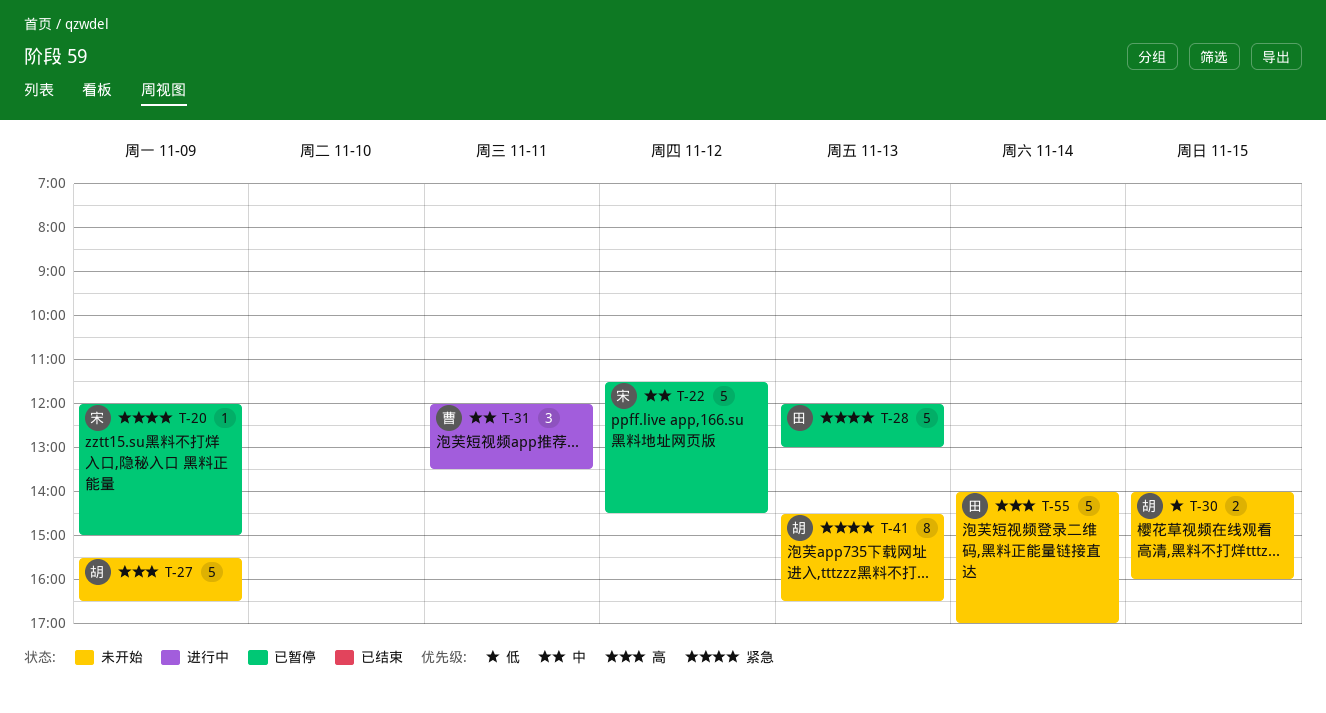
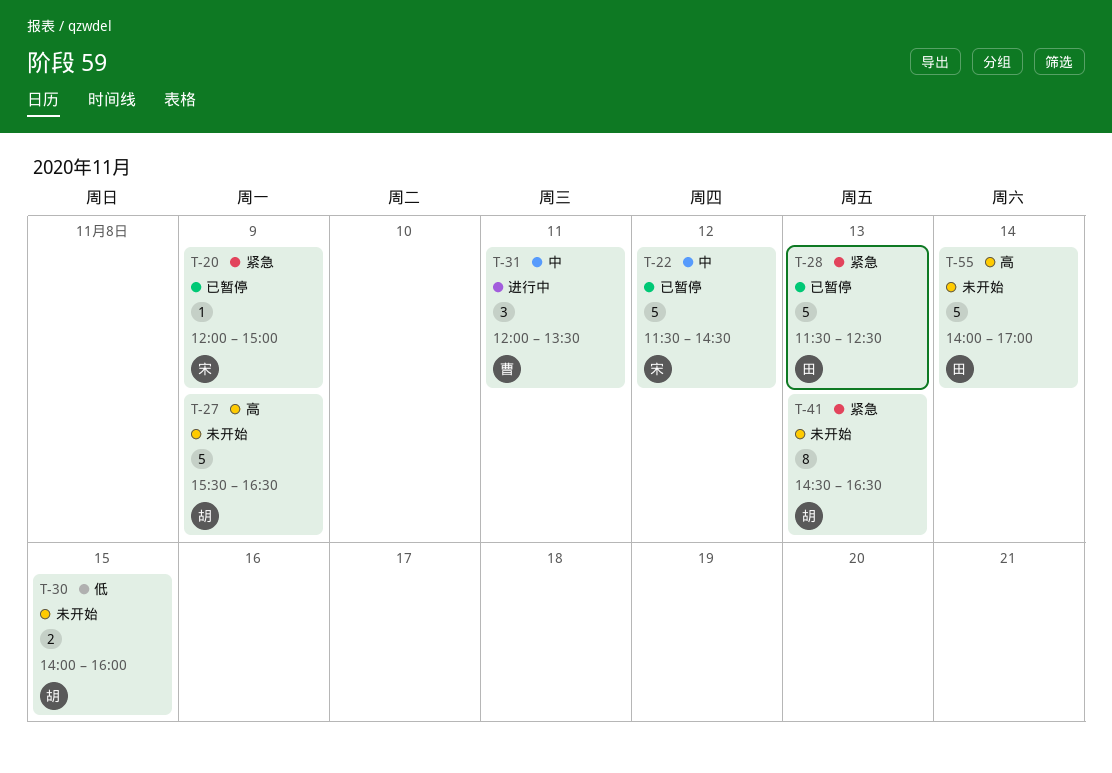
T-28, begins: 12:00 -> 11:30
T-28, ends: 13:00 -> 12:30

